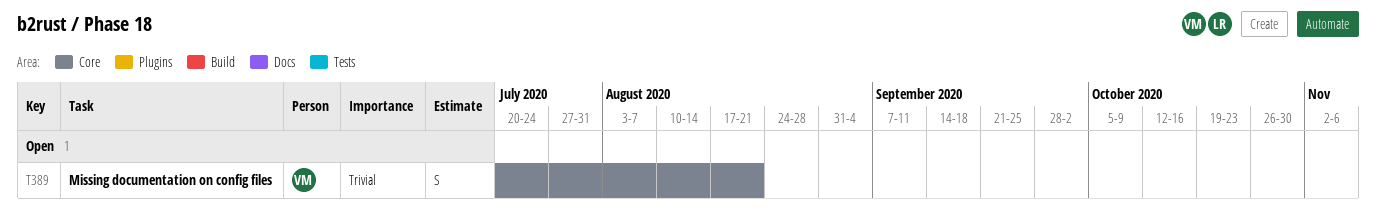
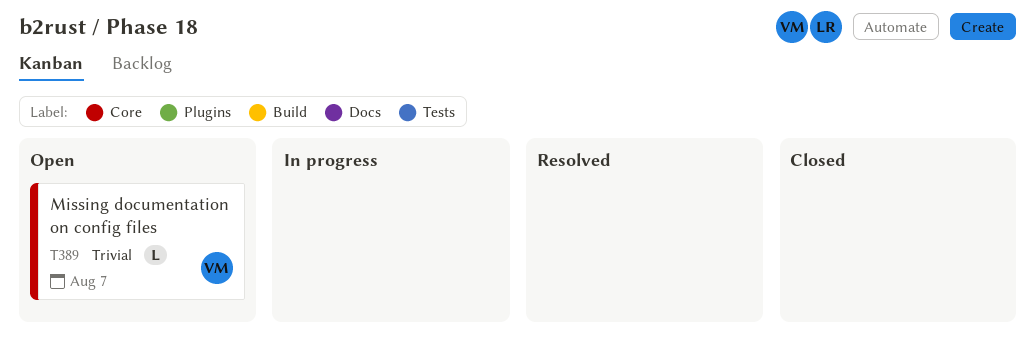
T389, estimate: S -> L
T389, due: Aug 21 -> Aug 7

